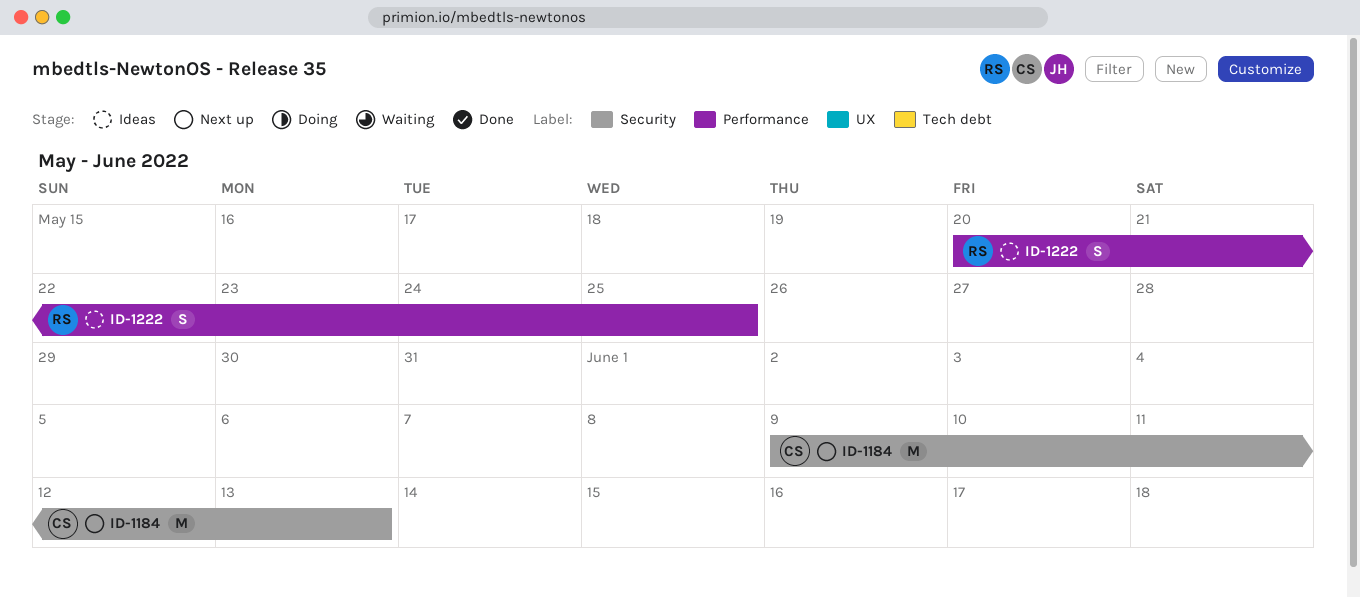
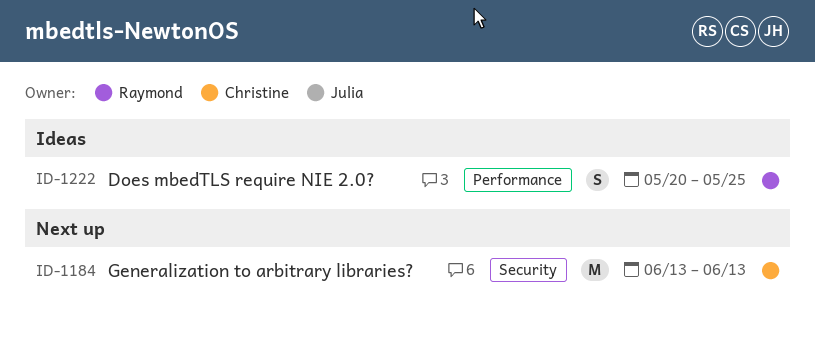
ID-1184, start: Jun 9 -> Jun 13

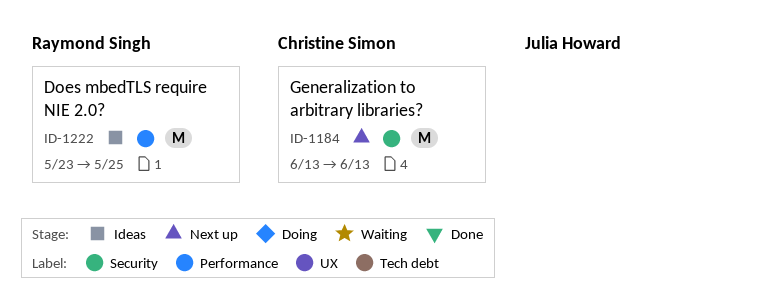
ID-1222, estimate: S -> M
ID-1222, start: May 20 -> May 23

